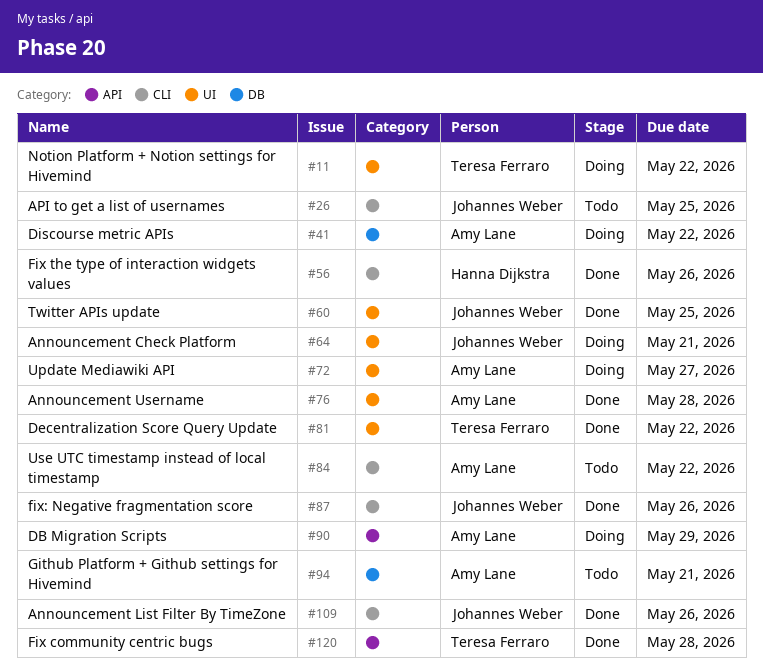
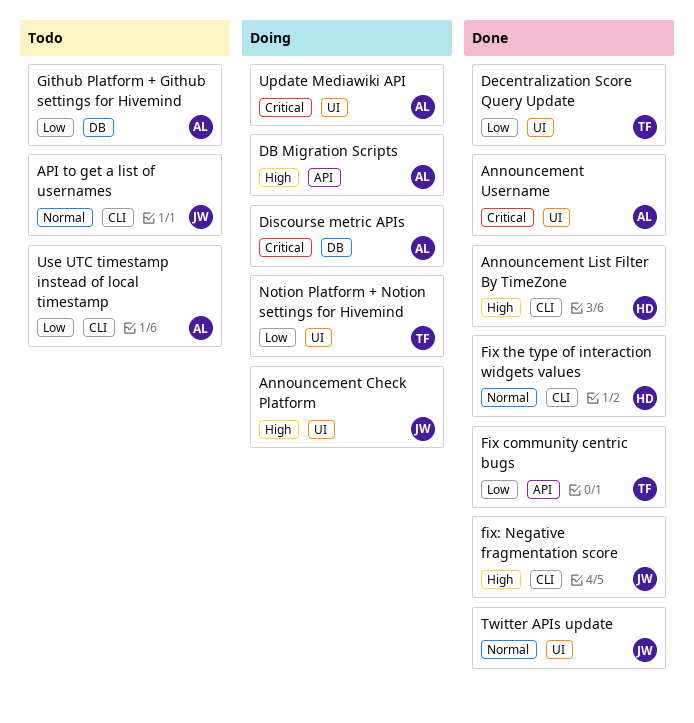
Announcement List Filter By TimeZone, owner: Johannes Weber -> Hanna Dijkstra

